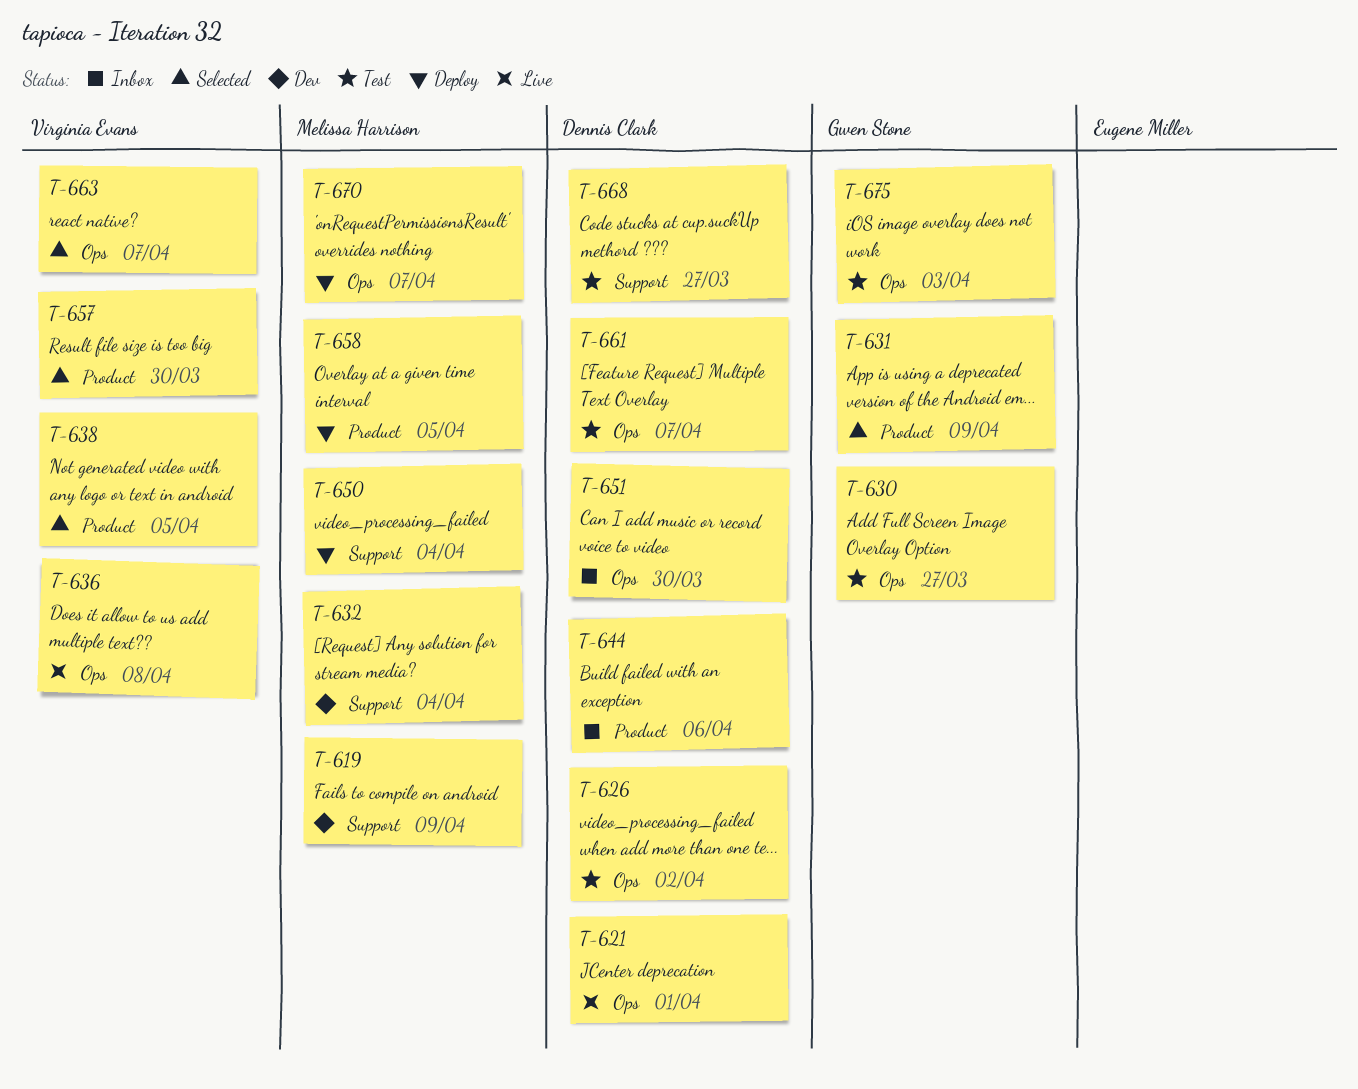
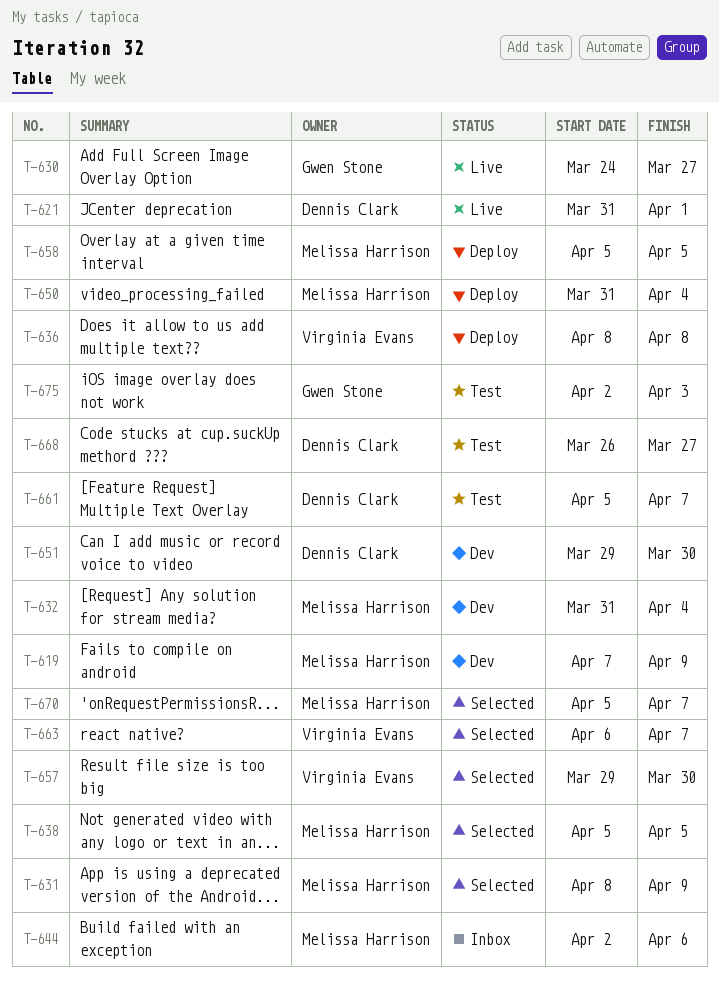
T-626: present -> none
T-630, status: Test -> Live
T-631, owner: Gwen Stone -> Melissa Harrison
T-636, status: Live -> Deploy
T-638, owner: Virginia Evans -> Melissa Harrison
T-644, owner: Dennis Clark -> Melissa Harrison
T-651, status: Inbox -> Dev
T-670, status: Deploy -> Selected

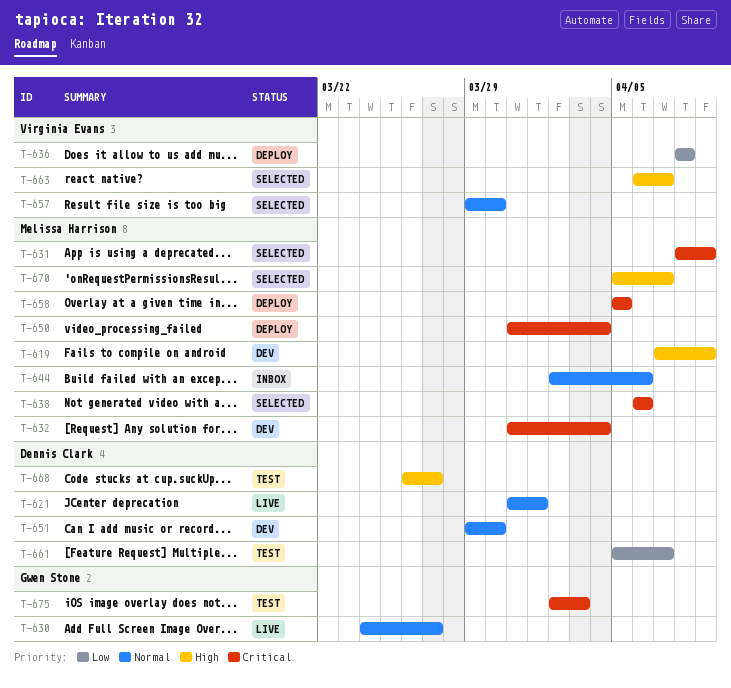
T-638, start: Apr 5 -> Apr 6
T-638, due: Apr 5 -> Apr 6

